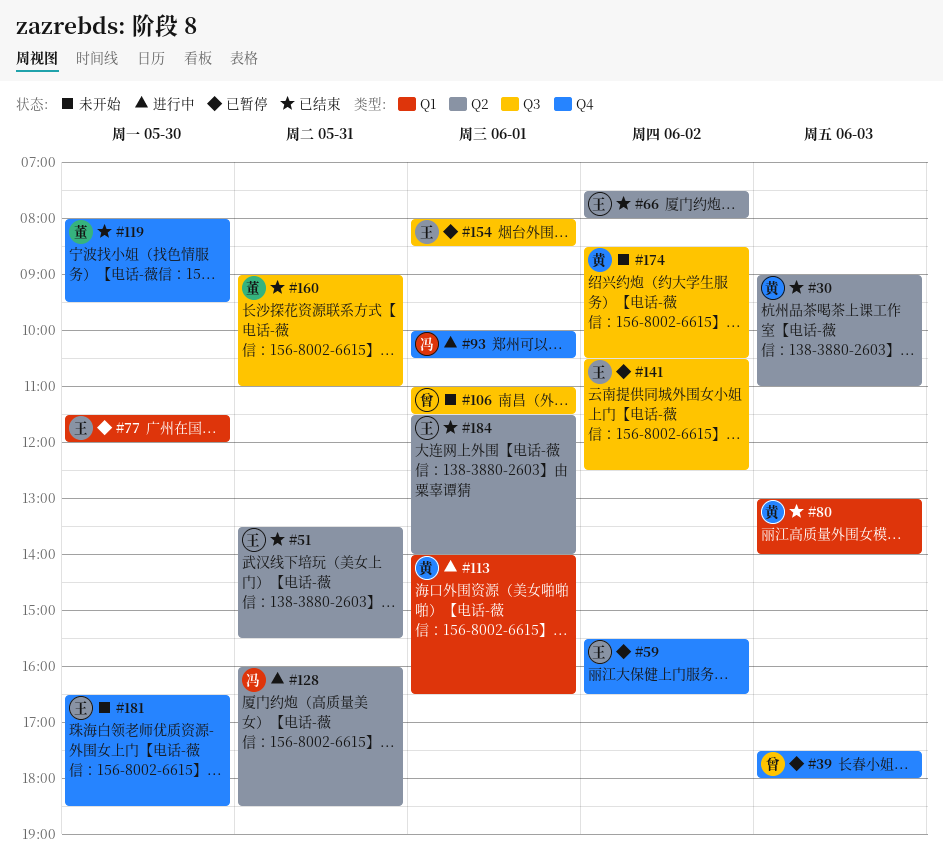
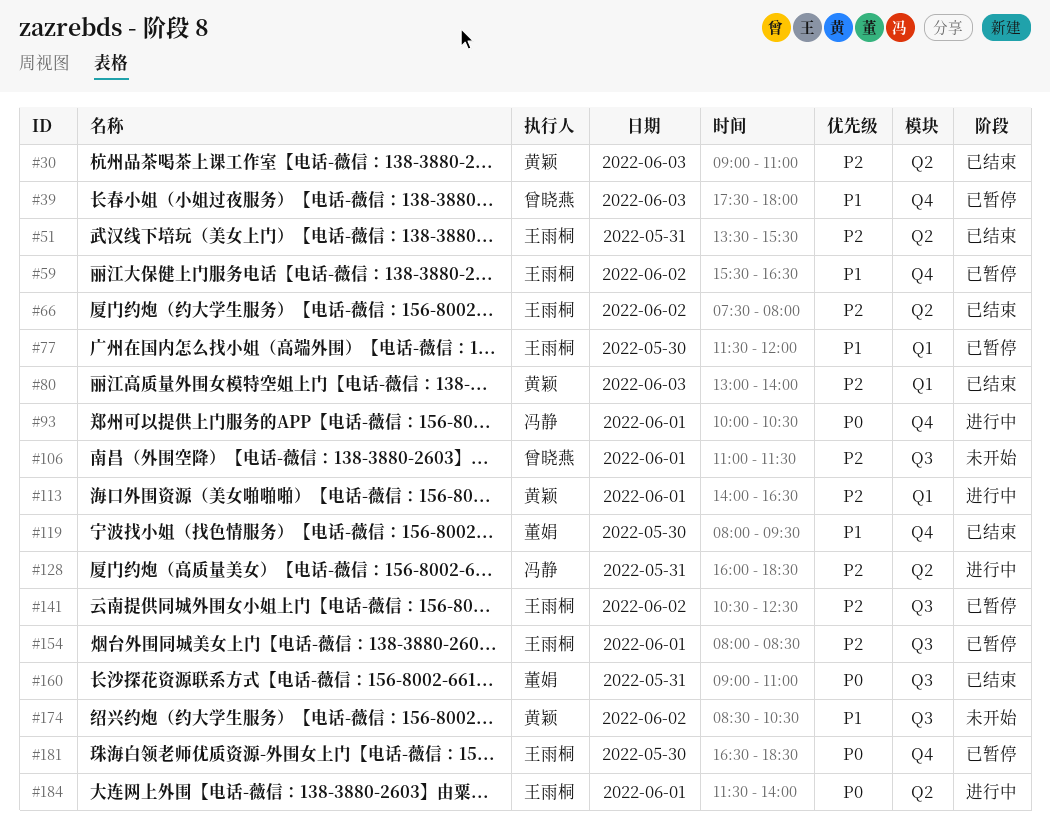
#181, status: 未开始 -> 已暂停
#184, status: 已结束 -> 进行中

